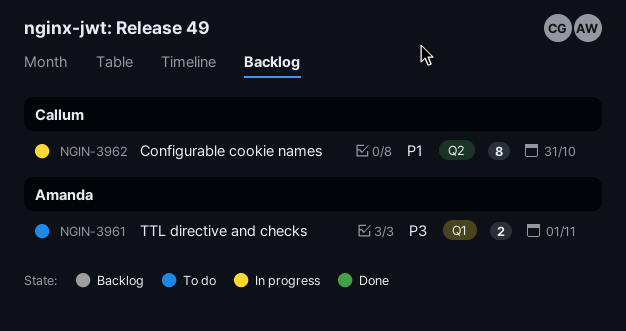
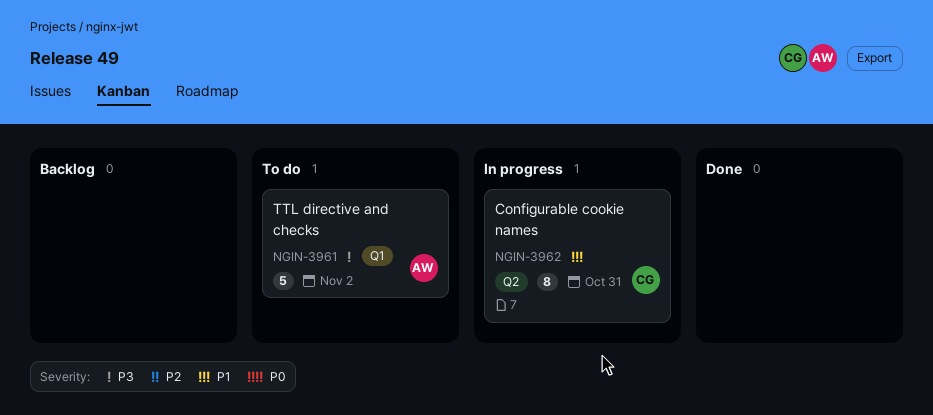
NGIN-3961, estimate: 2 -> 5
NGIN-3961, due: Nov 1 -> Nov 2

